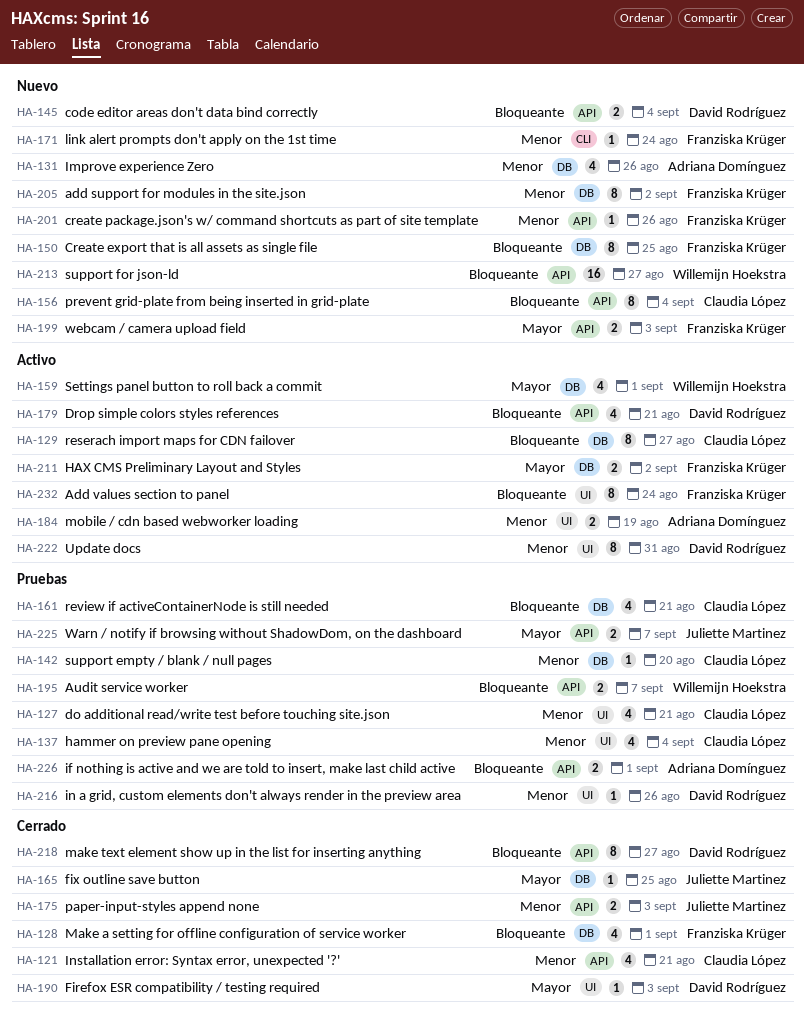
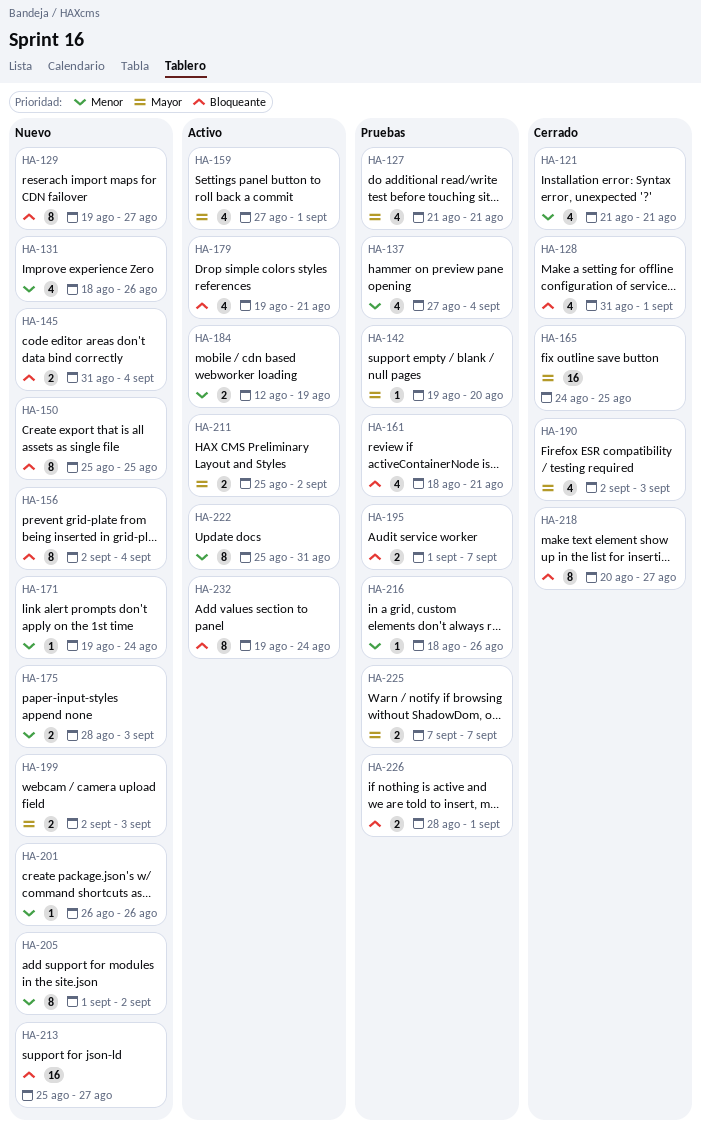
HA-127, priority: Menor -> Mayor
HA-129, status: Activo -> Nuevo
HA-142, priority: Menor -> Mayor
HA-165, estimate: 1 -> 16
HA-175, status: Cerrado -> Nuevo
HA-190, estimate: 1 -> 4

